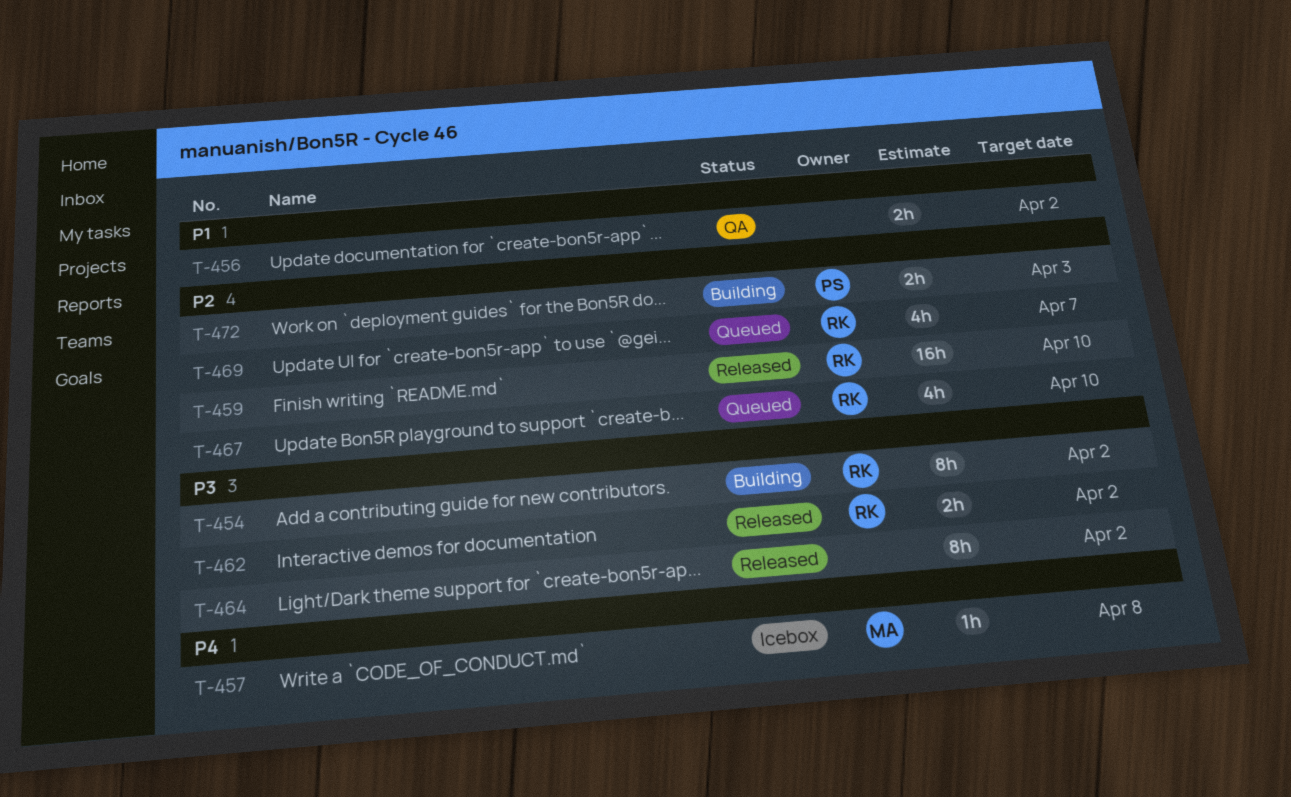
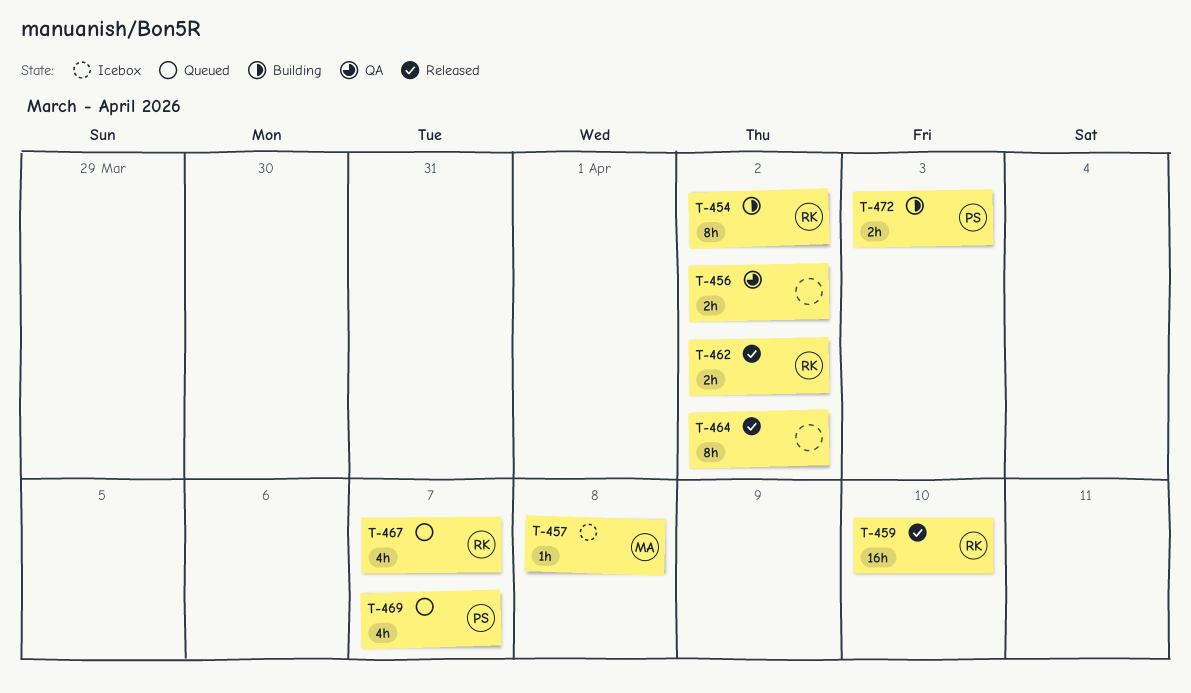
T-467, due: Apr 10 -> Apr 7
T-469, owner: RK -> PS

